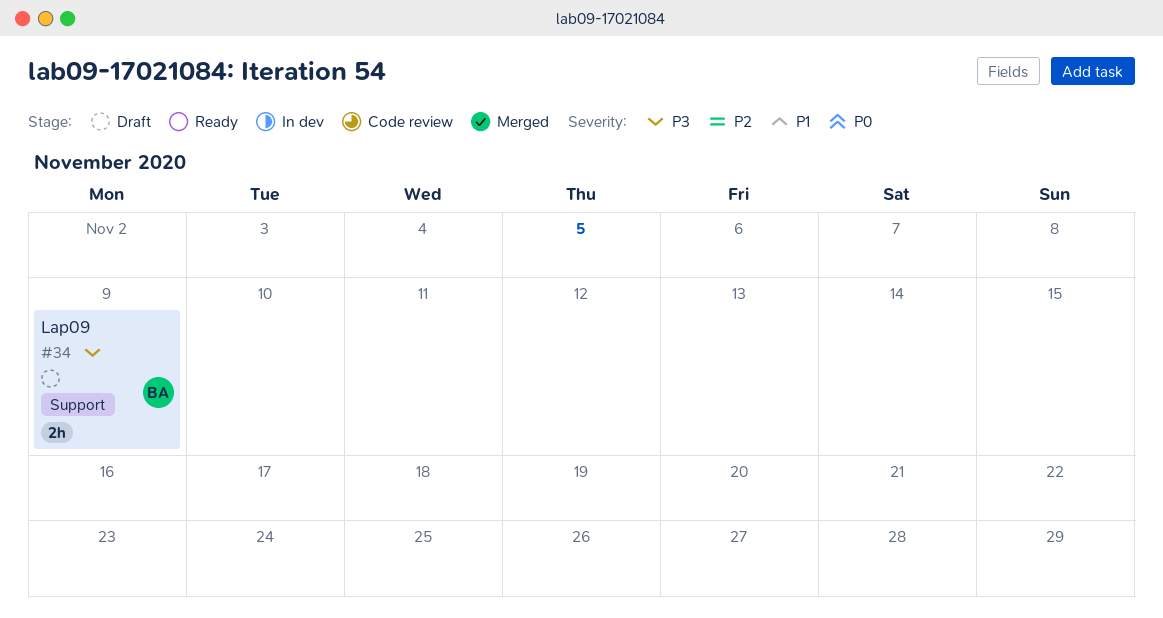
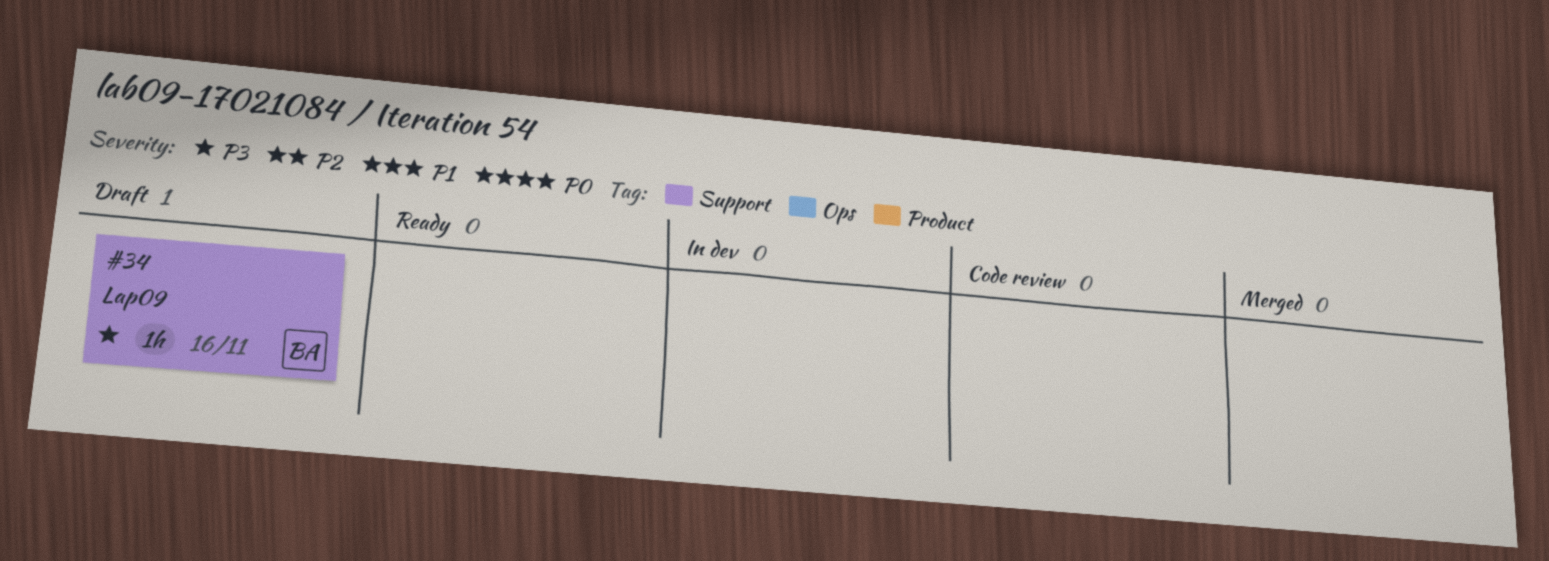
#34, estimate: 2h -> 1h
#34, due: Nov 9 -> Nov 16

